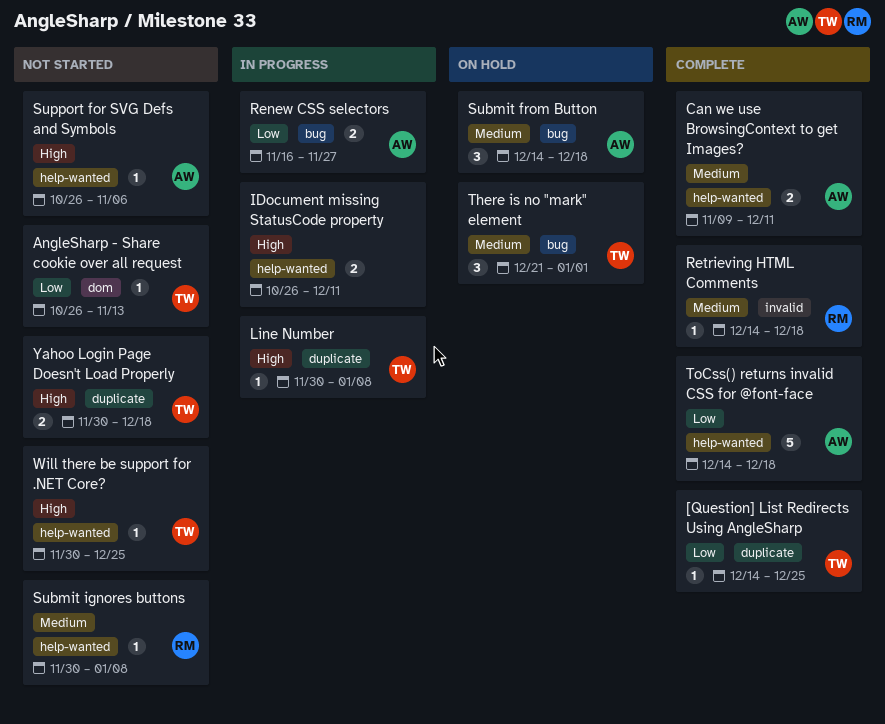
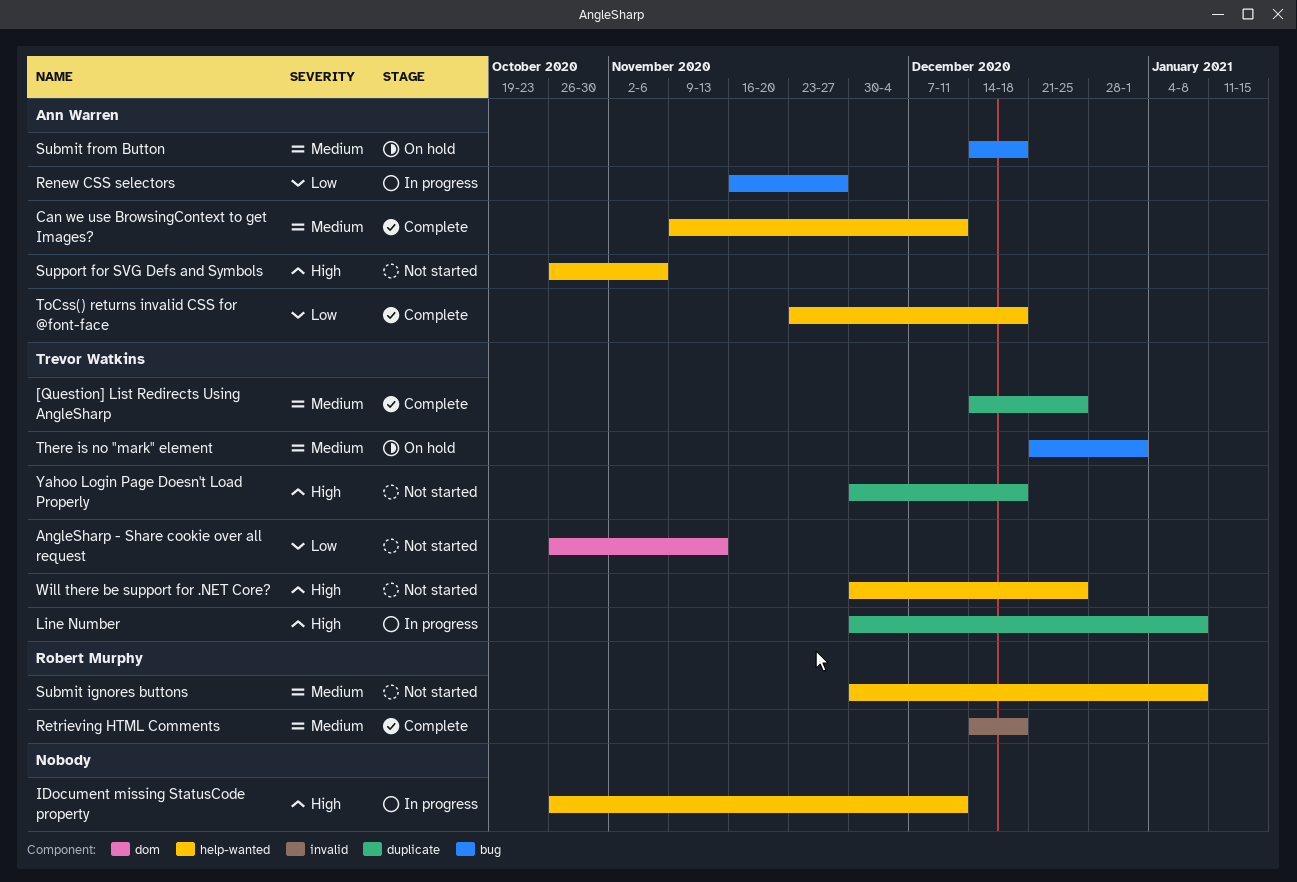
[Question] List Redirects Using AngleSharp, priority: Low -> Medium
ToCss() returns invalid CSS for @font-face, start: Dec 14 -> Nov 23

